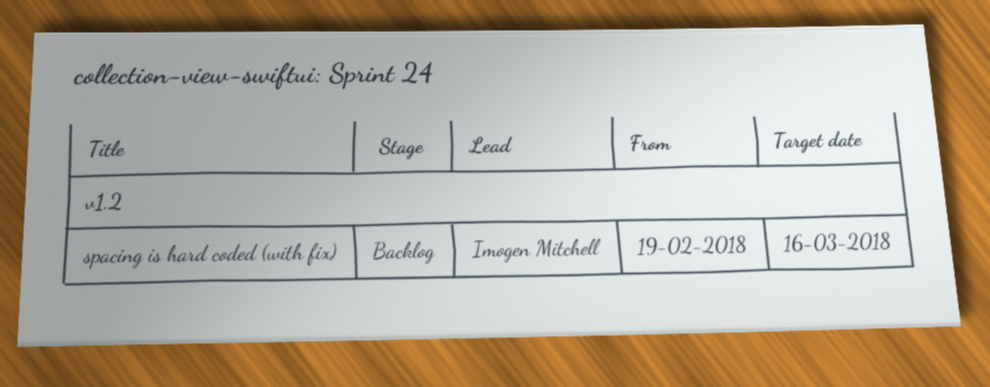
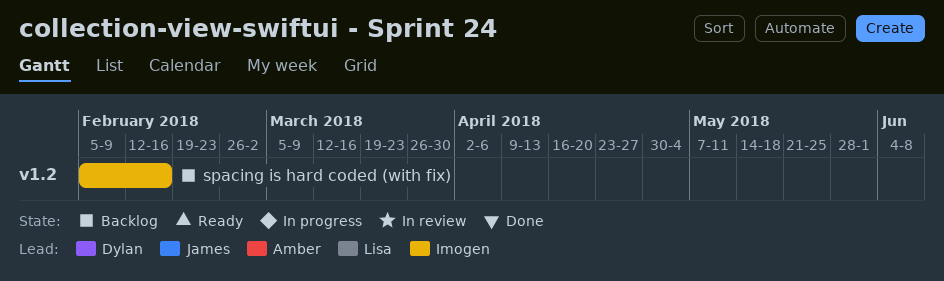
spacing is hard coded (with fix), start: Feb 19 -> Feb 5
spacing is hard coded (with fix), due: Mar 16 -> Feb 16

